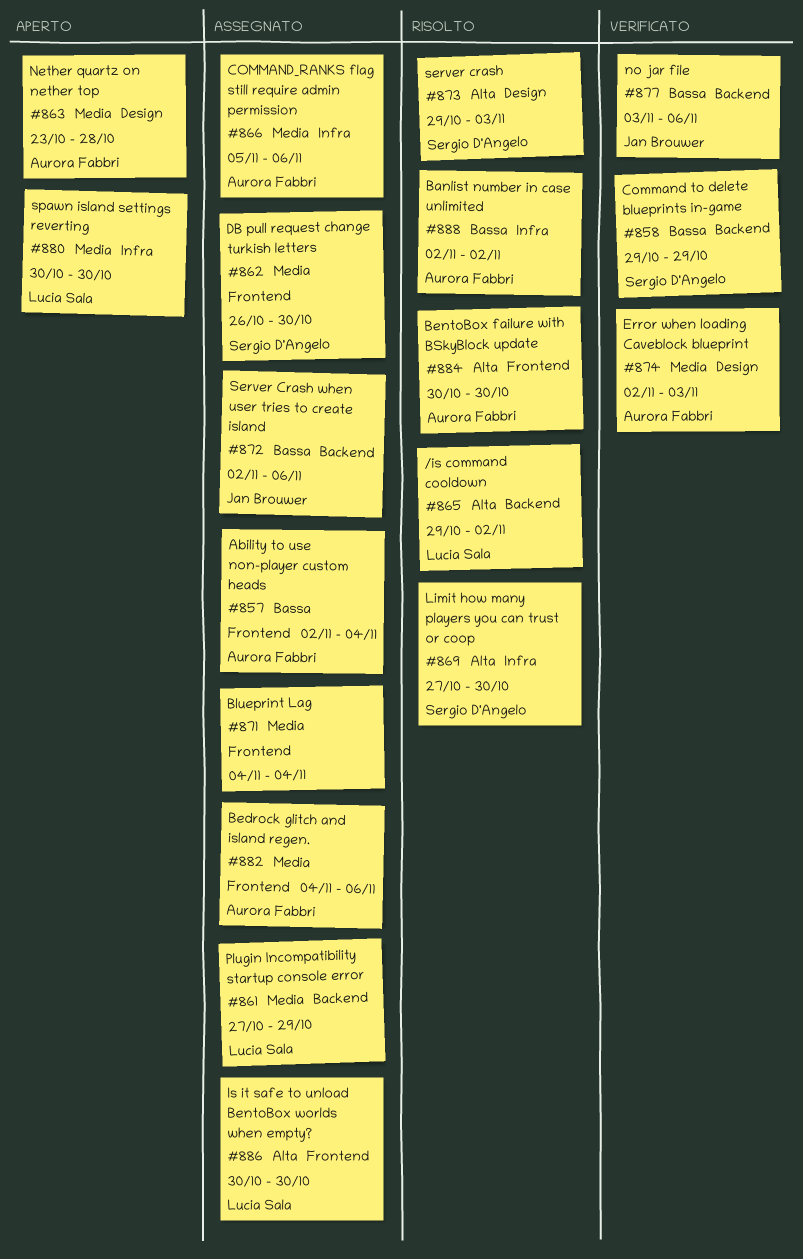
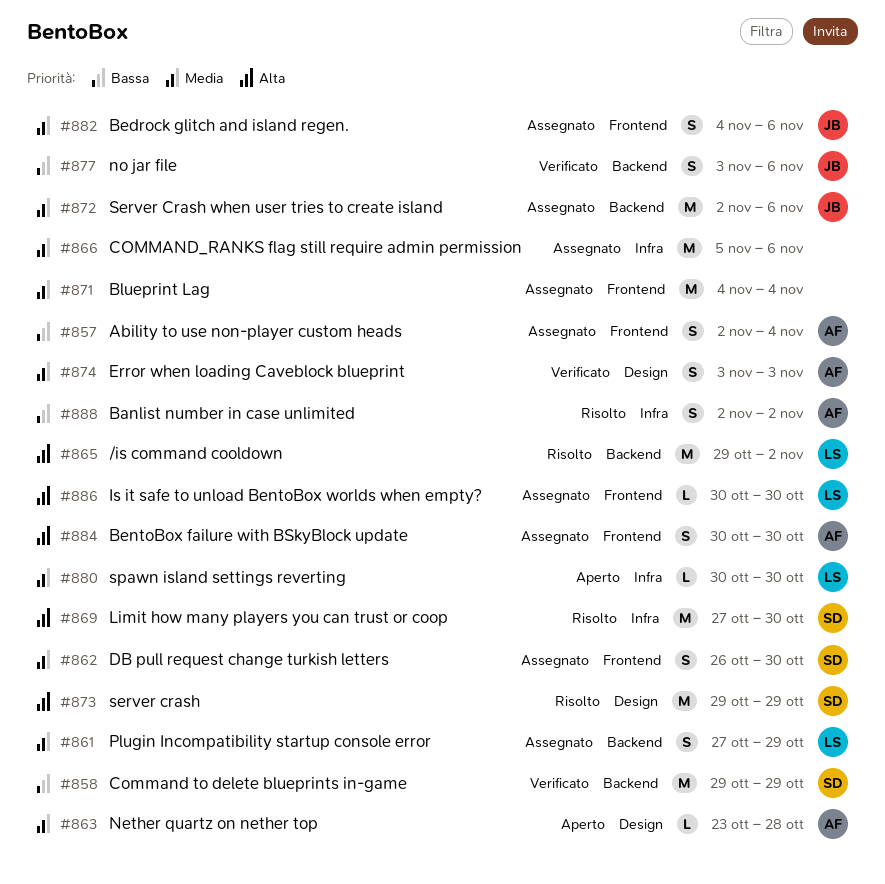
#866, owner: Aurora Fabbri -> none
#872, priority: Bassa -> Media
#873, due: Nov 3 -> Oct 29
#874, start: Nov 2 -> Nov 3
#882, owner: Aurora Fabbri -> Jan Brouwer
#884, status: Risolto -> Assegnato

